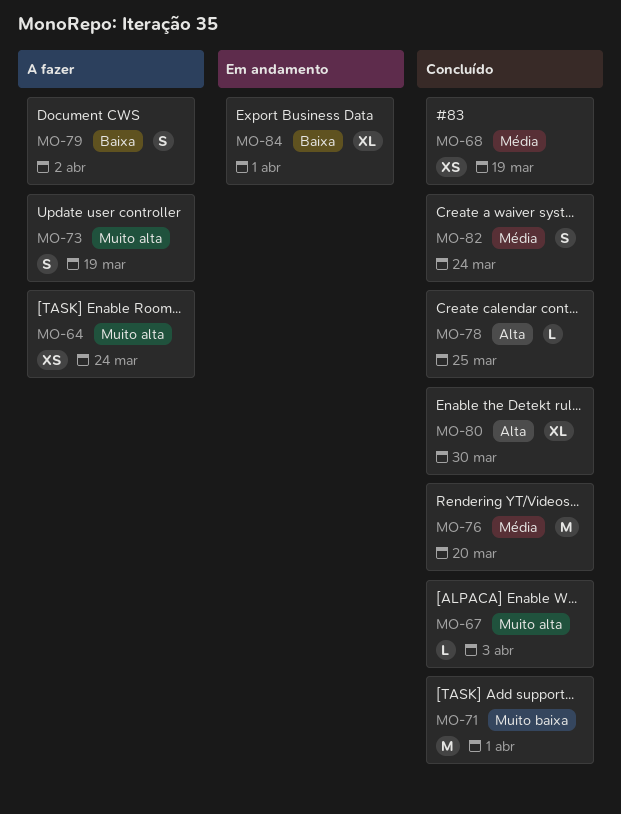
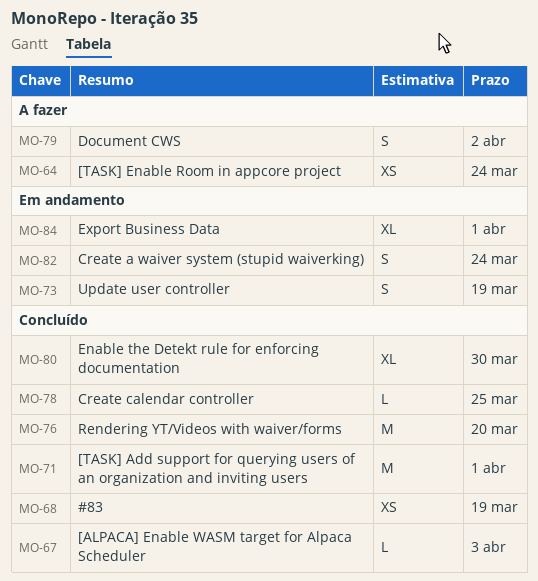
MO-73, status: A fazer -> Em andamento
MO-82, status: Concluído -> Em andamento

